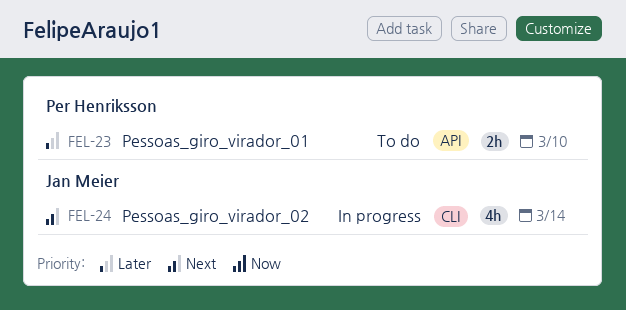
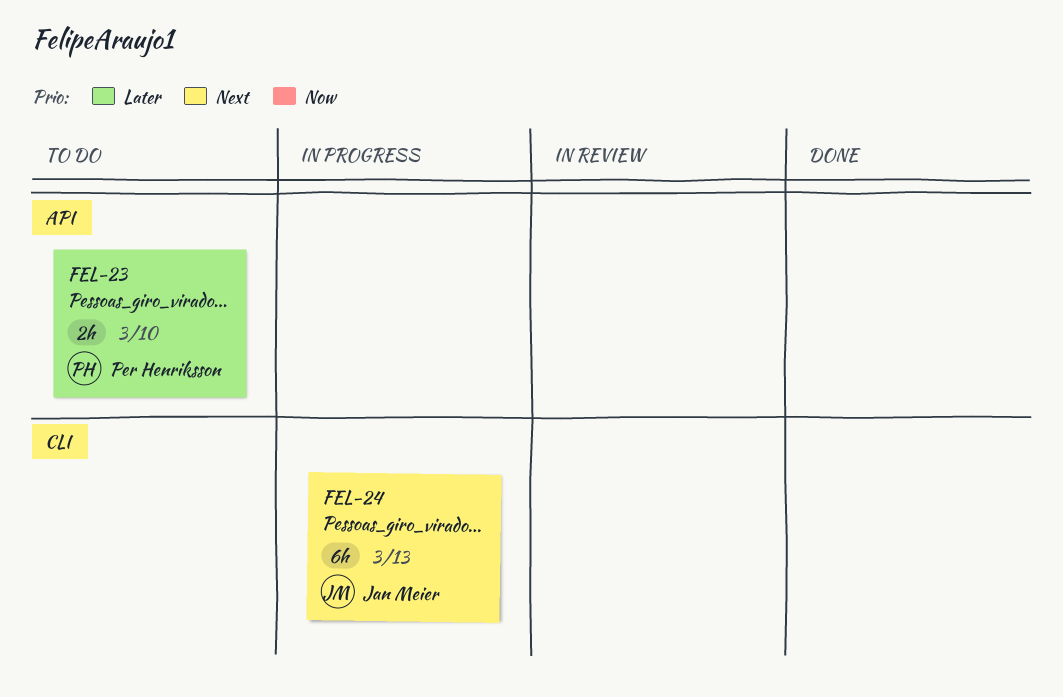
FEL-24, estimate: 4h -> 6h
FEL-24, due: Mar 14 -> Mar 13

